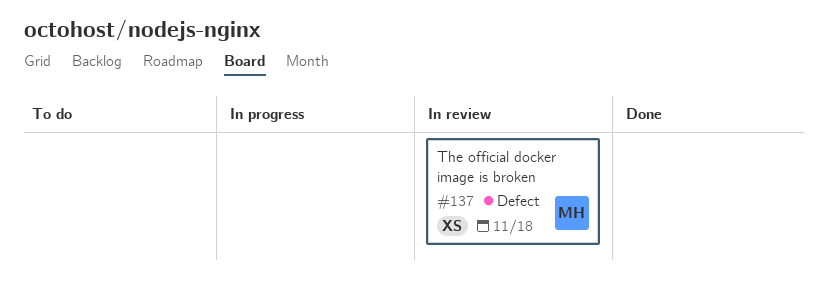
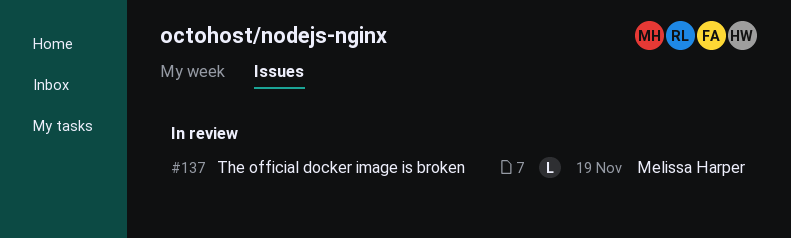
#137, estimate: XS -> L
#137, due: Nov 18 -> Nov 19

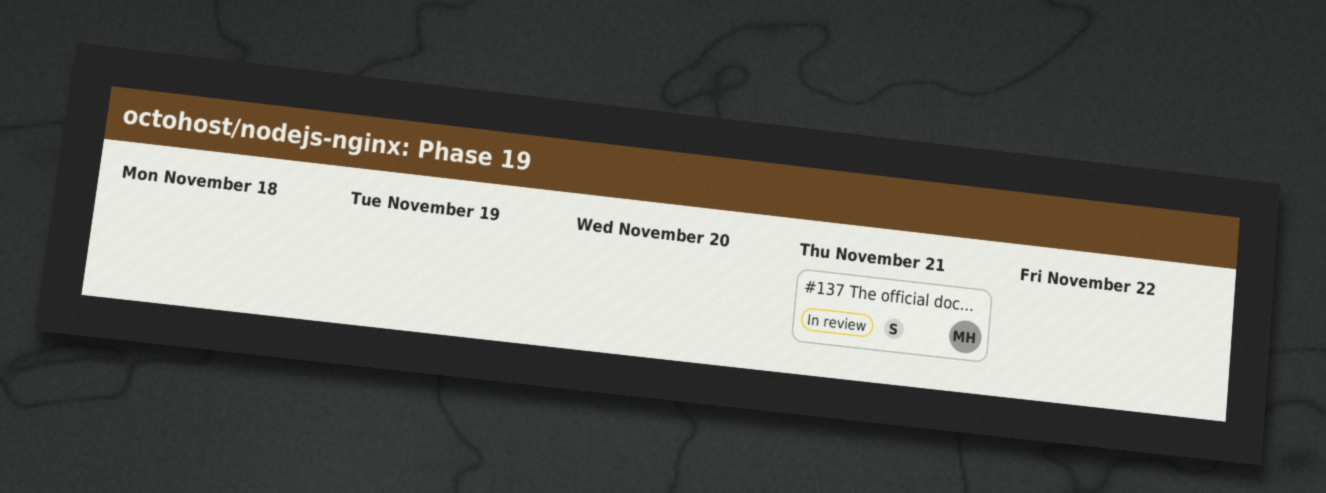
#137, estimate: L -> S
#137, due: Nov 19 -> Nov 21

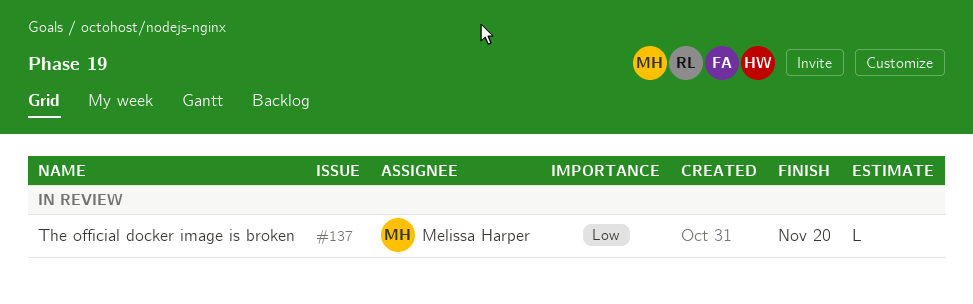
#137, estimate: S -> L
#137, due: Nov 21 -> Nov 20

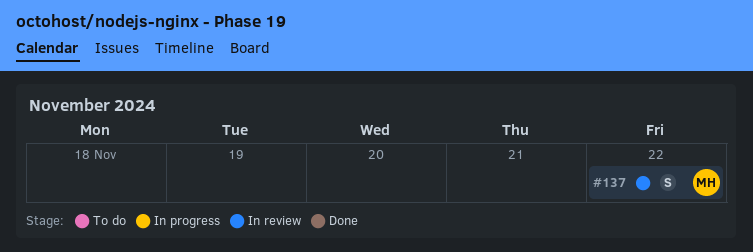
#137, estimate: L -> S
#137, due: Nov 20 -> Nov 22

